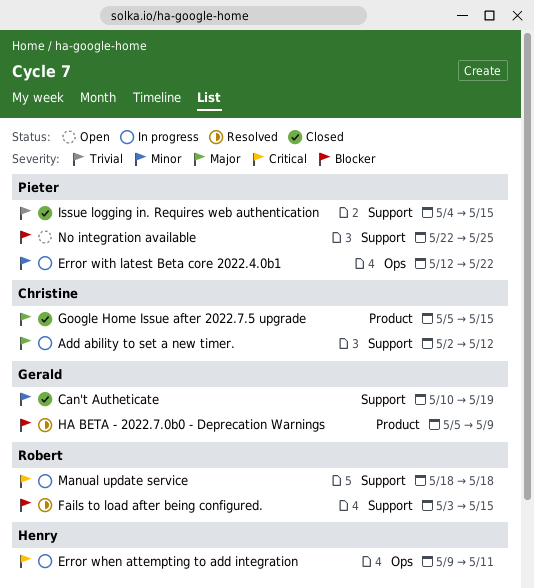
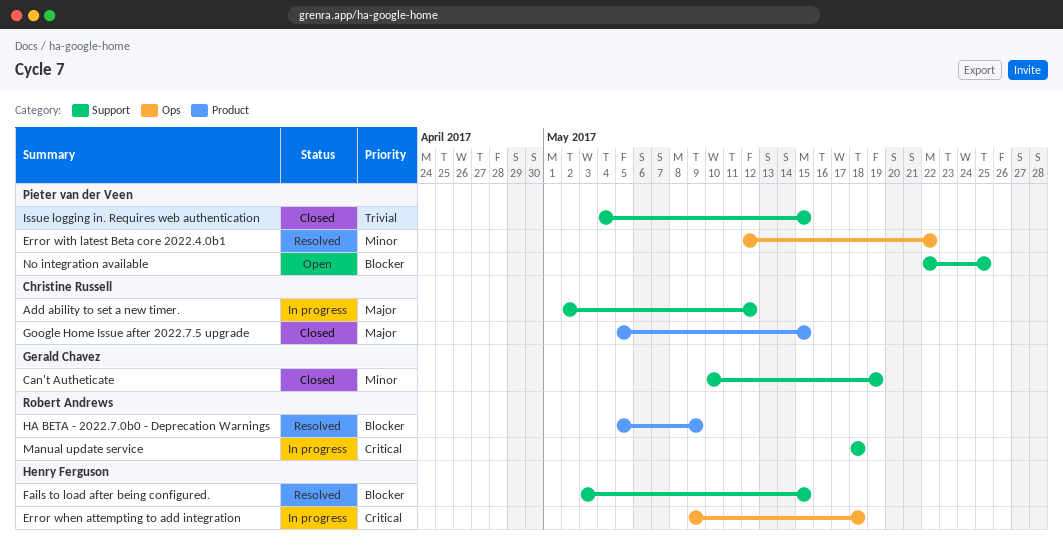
Error when attempting to add integration, due: May 11 -> May 18
Error with latest Beta core 2022.4.0b1, status: In progress -> Resolved
Fails to load after being configured., owner: Robert Andrews -> Henry Ferguson
HA BETA - 2022.7.0b0 - Deprecation Warnings, owner: Gerald Chavez -> Robert Andrews

